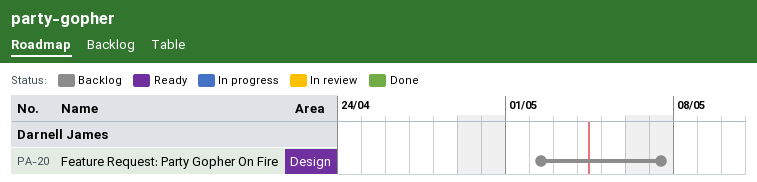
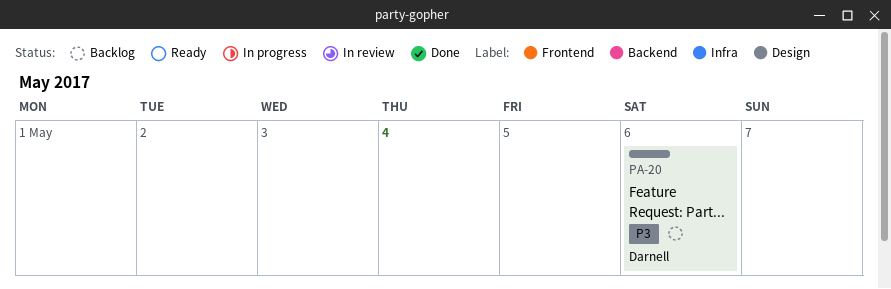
PA-20, due: May 7 -> May 6

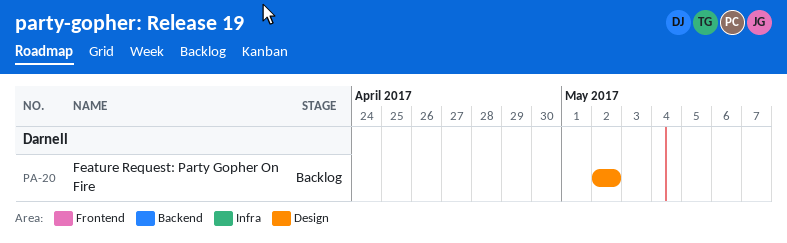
PA-20, due: May 6 -> May 2

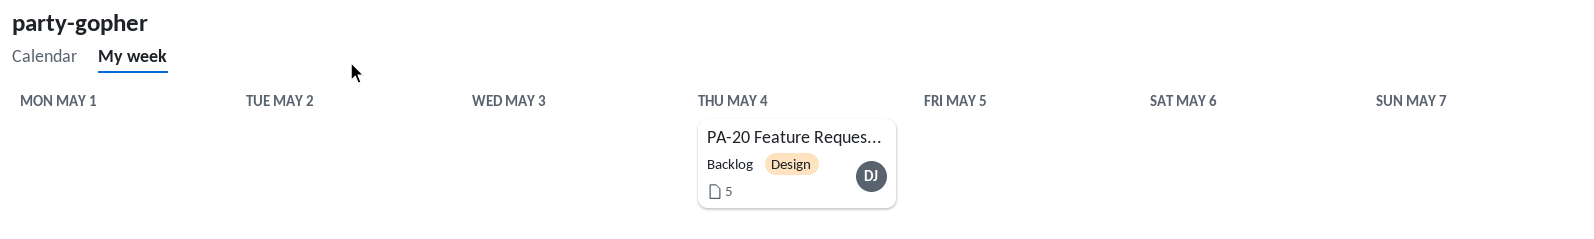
PA-20, due: May 2 -> May 4

